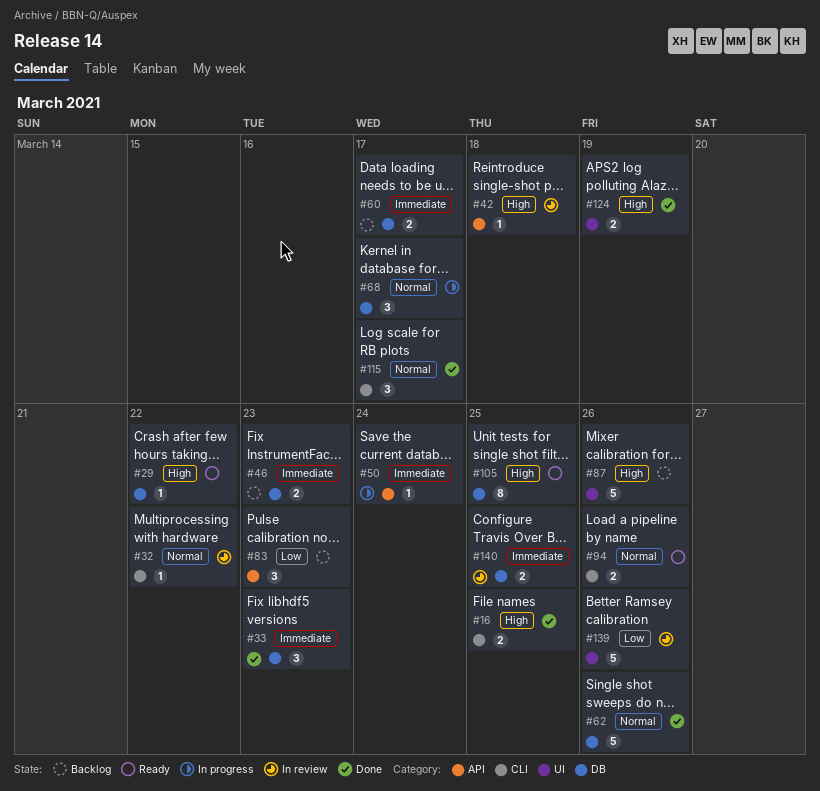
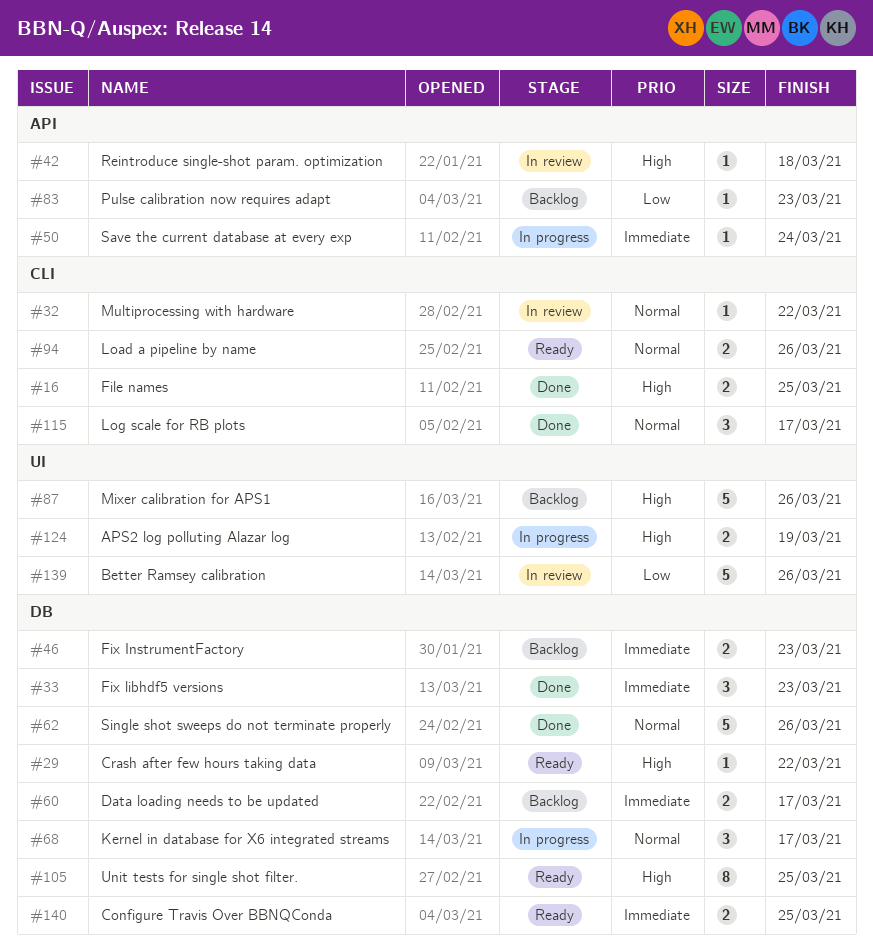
#83, estimate: 3 -> 1
#124, status: Done -> In progress
#140, status: In review -> Ready

